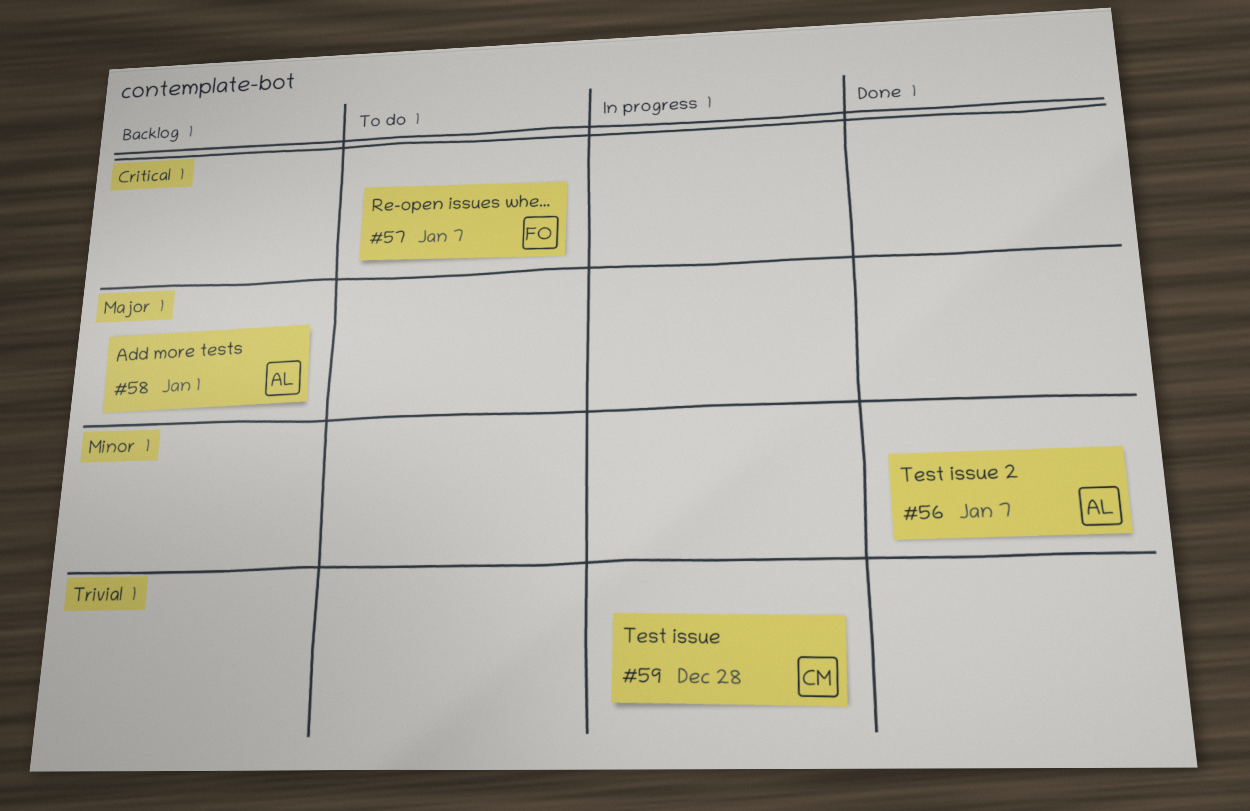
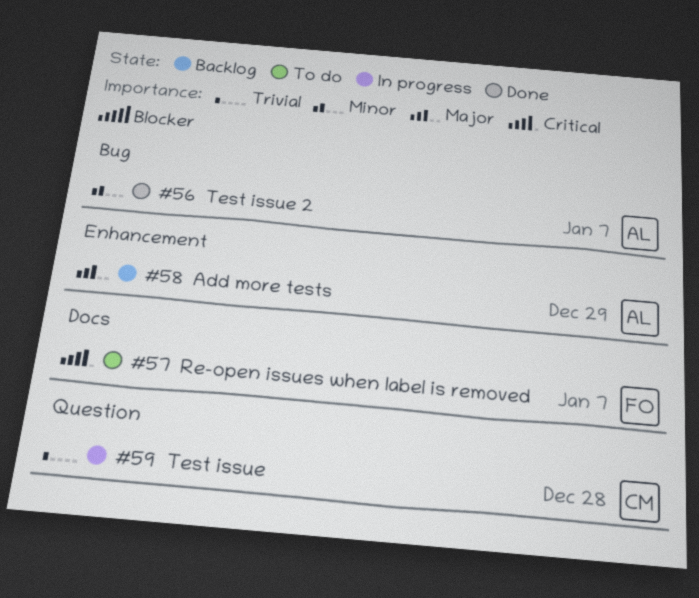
#58, due: Jan 1 -> Dec 29

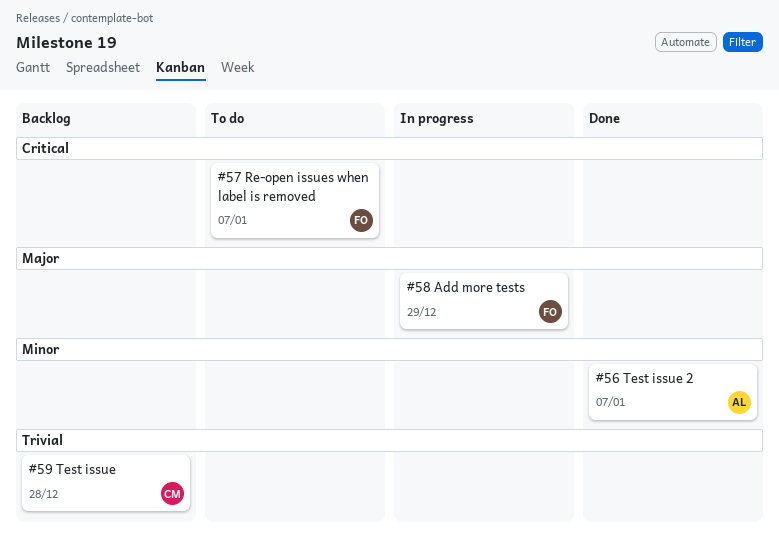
#58, status: Backlog -> In progress
#58, owner: AL -> FO
#59, status: In progress -> Backlog

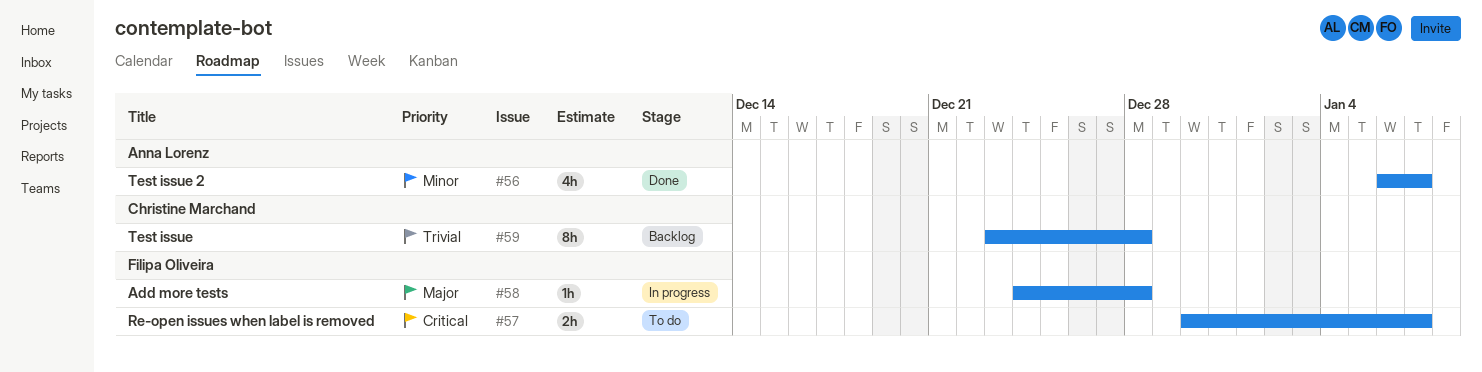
#58, due: Dec 29 -> Dec 28

